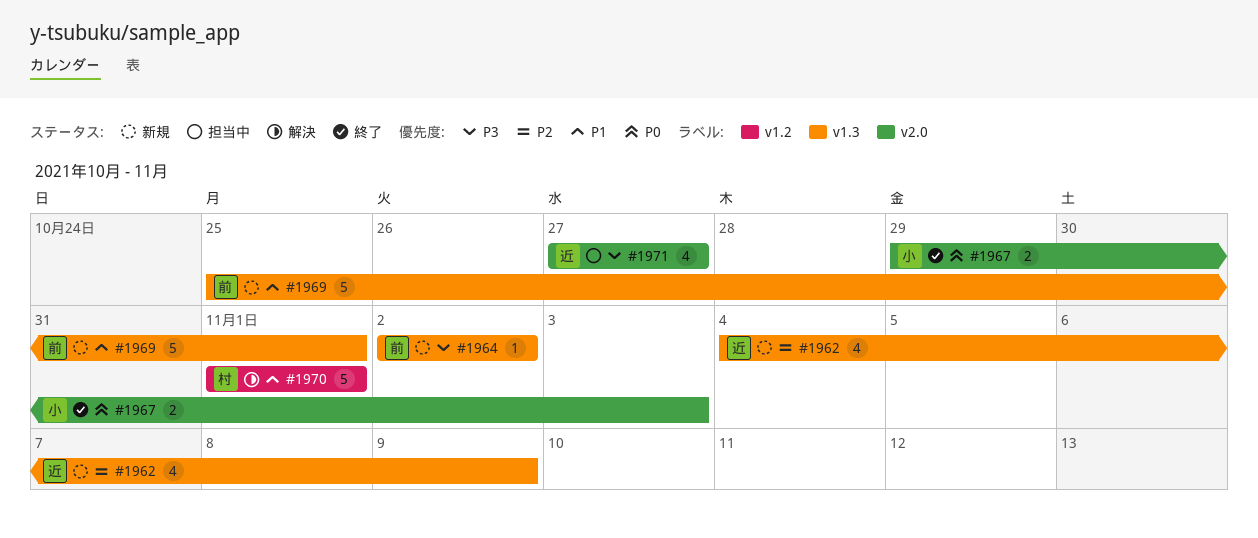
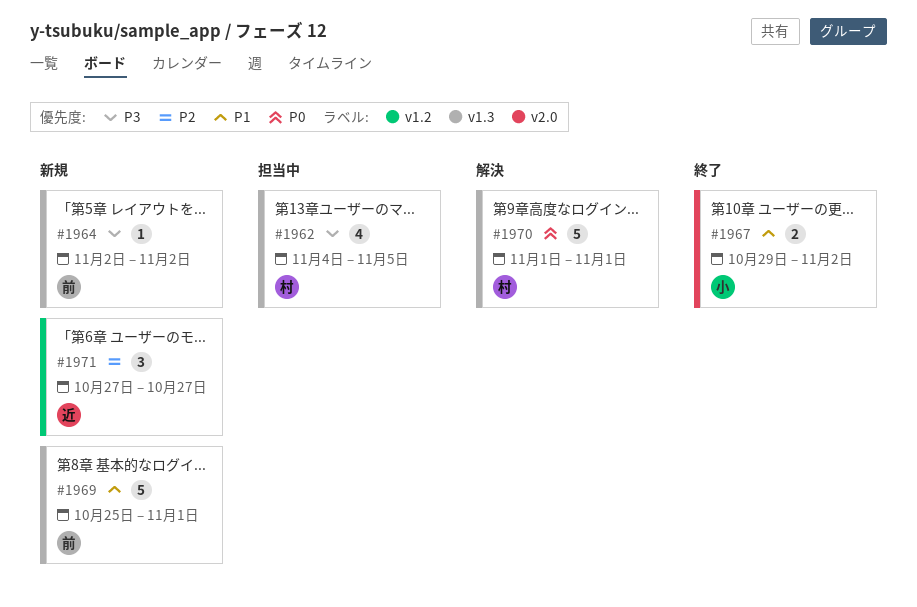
#1962, status: 新規 -> 担当中
#1962, owner: 近 -> 村
#1962, priority: P2 -> P3
#1962, due: Nov 9 -> Nov 5
#1967, priority: P0 -> P1
#1967, due: Nov 3 -> Nov 2
#1970, priority: P1 -> P0
#1970, label: v1.2 -> v1.3
#1971, status: 担当中 -> 新規
#1971, priority: P3 -> P2
#1971, label: v2.0 -> v1.2
#1971, estimate: 4 -> 3

